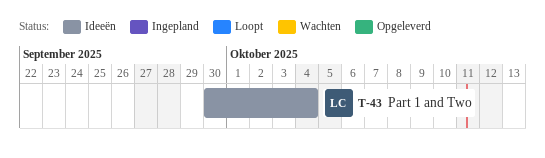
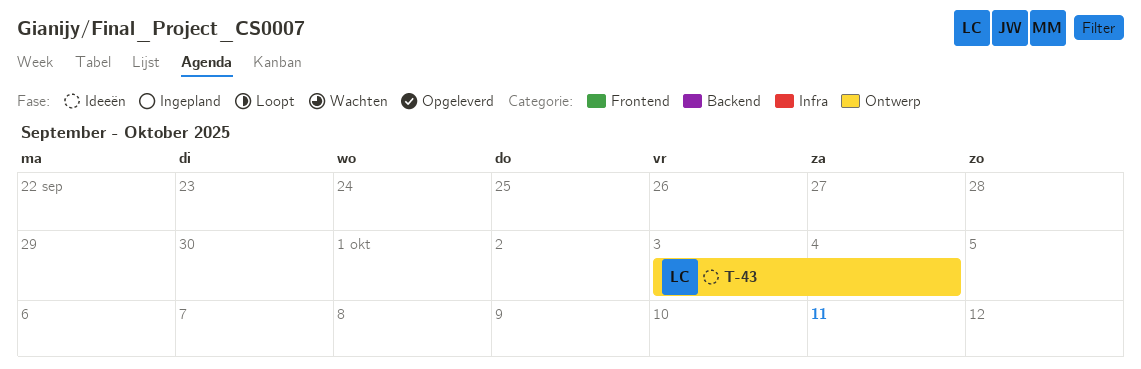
T-43, start: Sep 30 -> Oct 3

